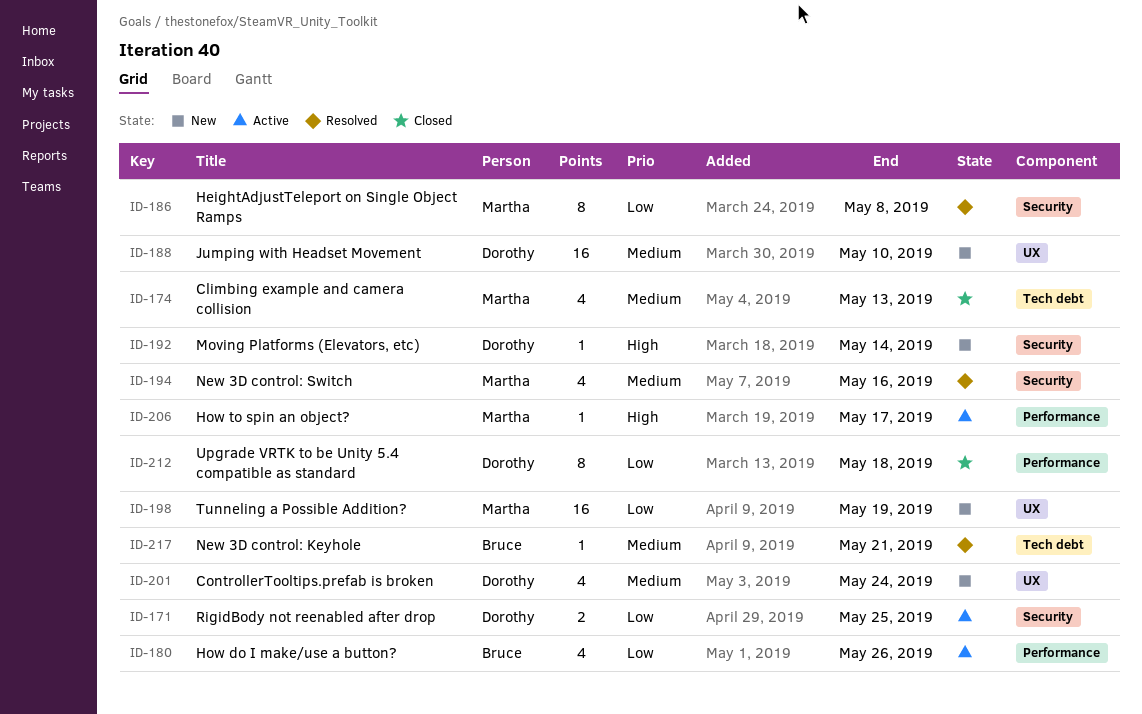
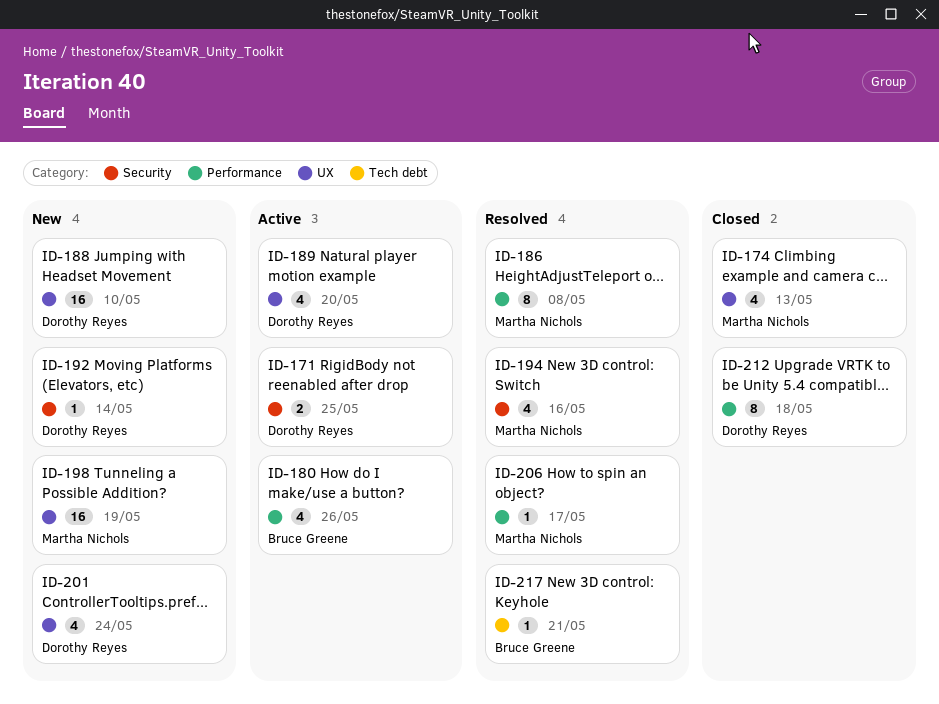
ID-174, label: Tech debt -> UX
ID-186, label: Security -> Performance
ID-189: none -> present
ID-206, status: Active -> Resolved

